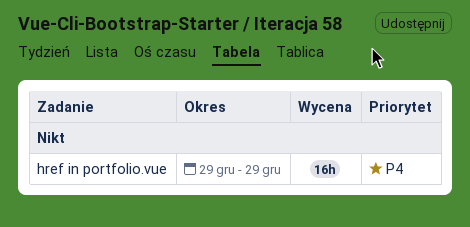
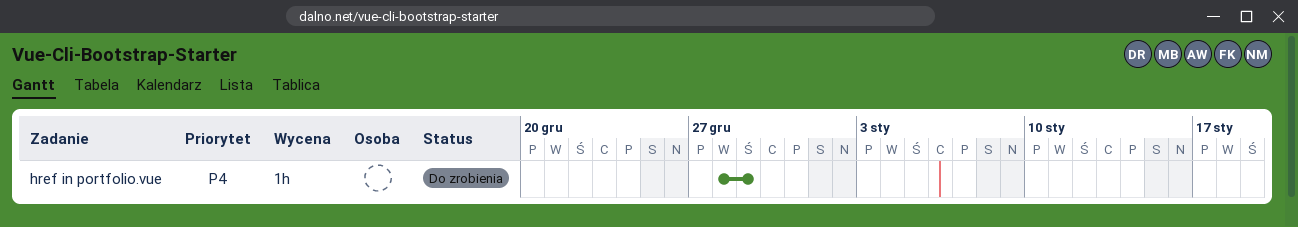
href in portfolio.vue, estimate: 16h -> 1h
href in portfolio.vue, start: Dec 29 -> Dec 28

